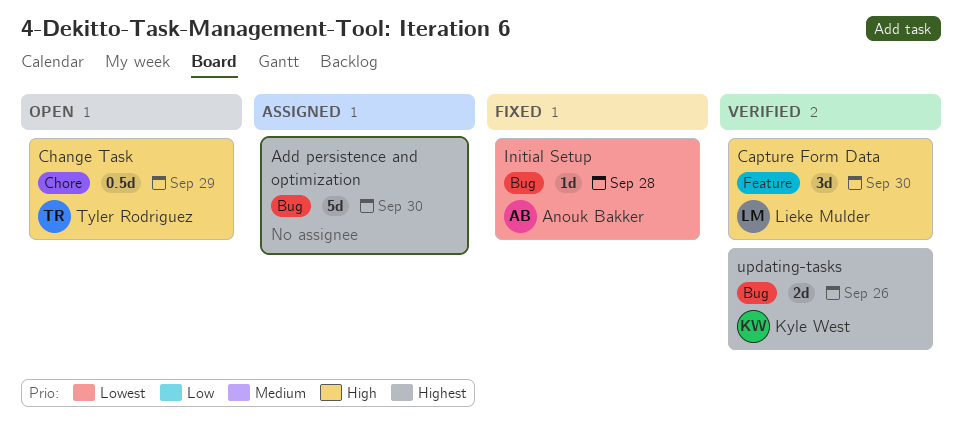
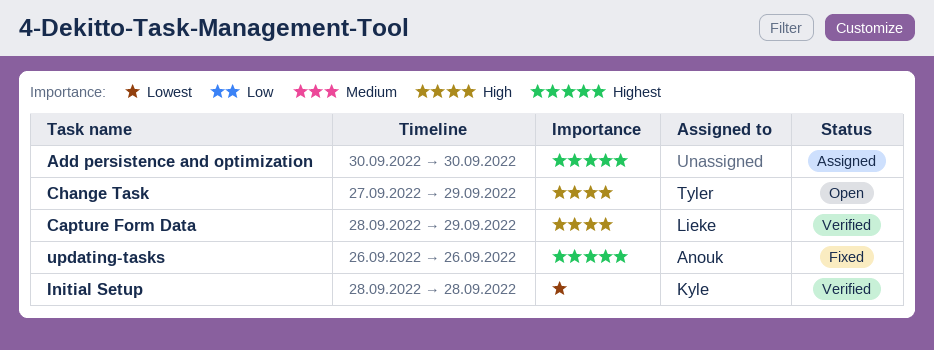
Capture Form Data, due: Sep 30 -> Sep 29
Initial Setup, status: Fixed -> Verified
Initial Setup, owner: Anouk Bakker -> Kyle West
updating-tasks, status: Verified -> Fixed
updating-tasks, owner: Kyle West -> Anouk Bakker

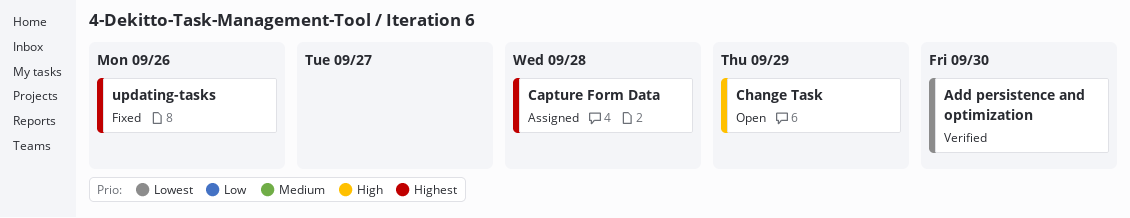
Add persistence and optimization, status: Assigned -> Verified
Add persistence and optimization, priority: Highest -> Lowest
Capture Form Data, status: Verified -> Assigned
Capture Form Data, priority: High -> Highest
Capture Form Data, due: Sep 29 -> Sep 28
Initial Setup: present -> none

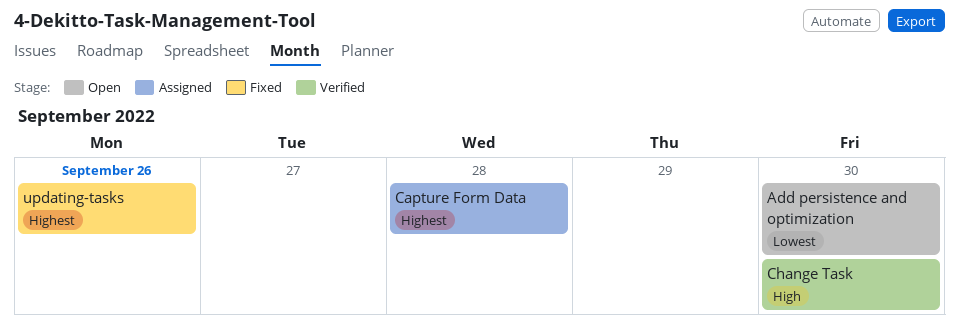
Add persistence and optimization, status: Verified -> Open
Change Task, status: Open -> Verified
Change Task, due: Sep 29 -> Sep 30

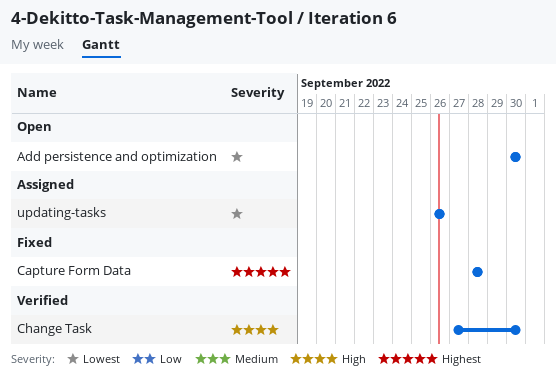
Capture Form Data, status: Assigned -> Fixed
updating-tasks, status: Fixed -> Assigned
updating-tasks, priority: Highest -> Lowest

